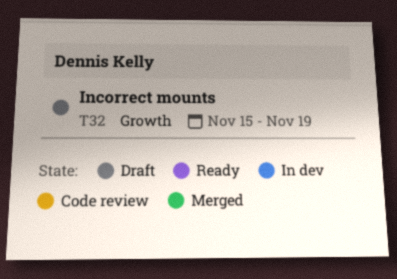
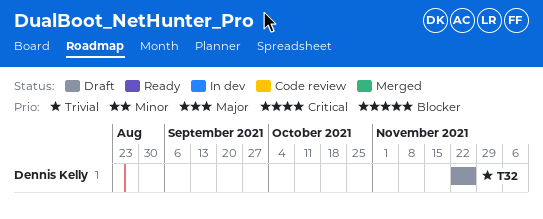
T32, start: Nov 15 -> Nov 22
T32, due: Nov 19 -> Nov 26

